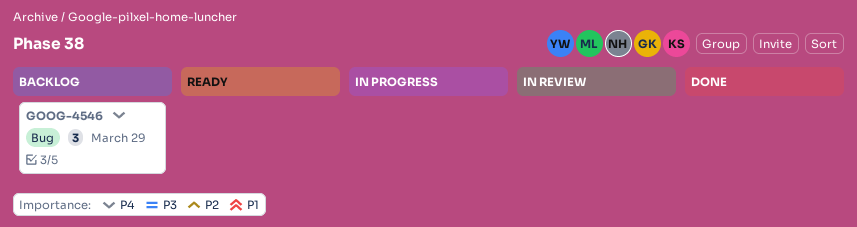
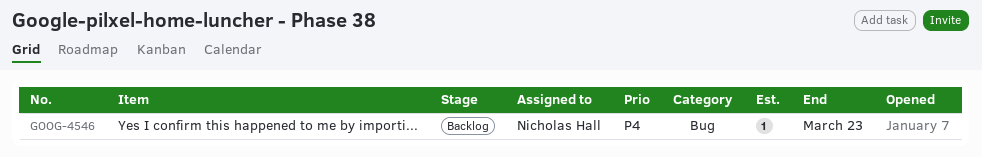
GOOG-4546, estimate: 3 -> 1
GOOG-4546, due: Mar 29 -> Mar 23

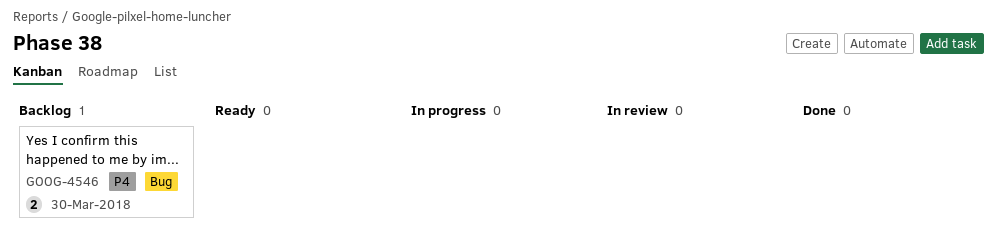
GOOG-4546, estimate: 1 -> 2
GOOG-4546, due: Mar 23 -> Mar 30

